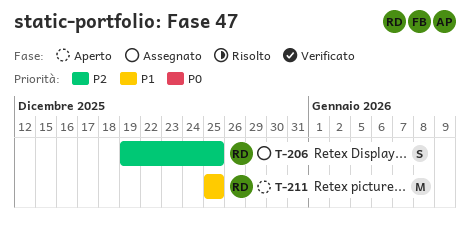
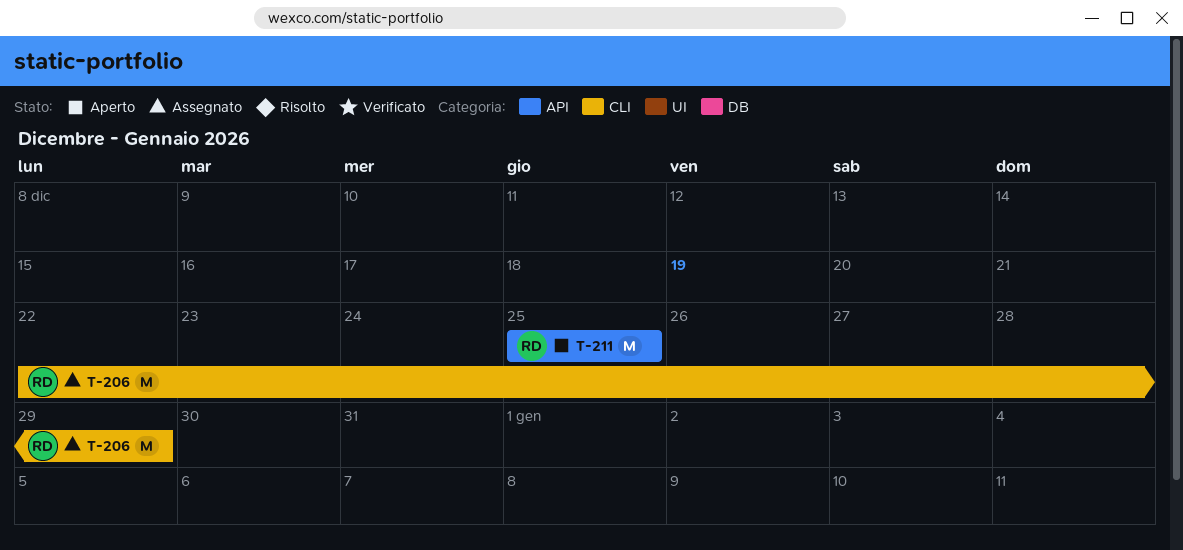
T-206, estimate: S -> M
T-206, start: Dec 19 -> Dec 22
T-206, due: Dec 25 -> Dec 29

